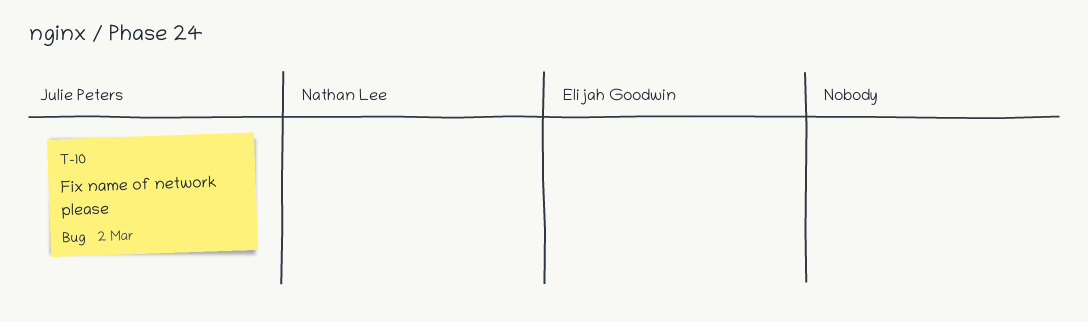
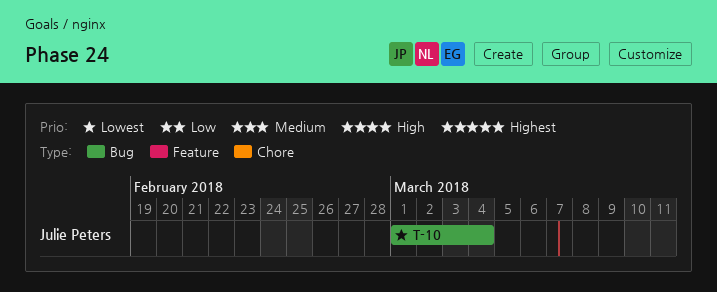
T-10, due: Mar 2 -> Mar 4

